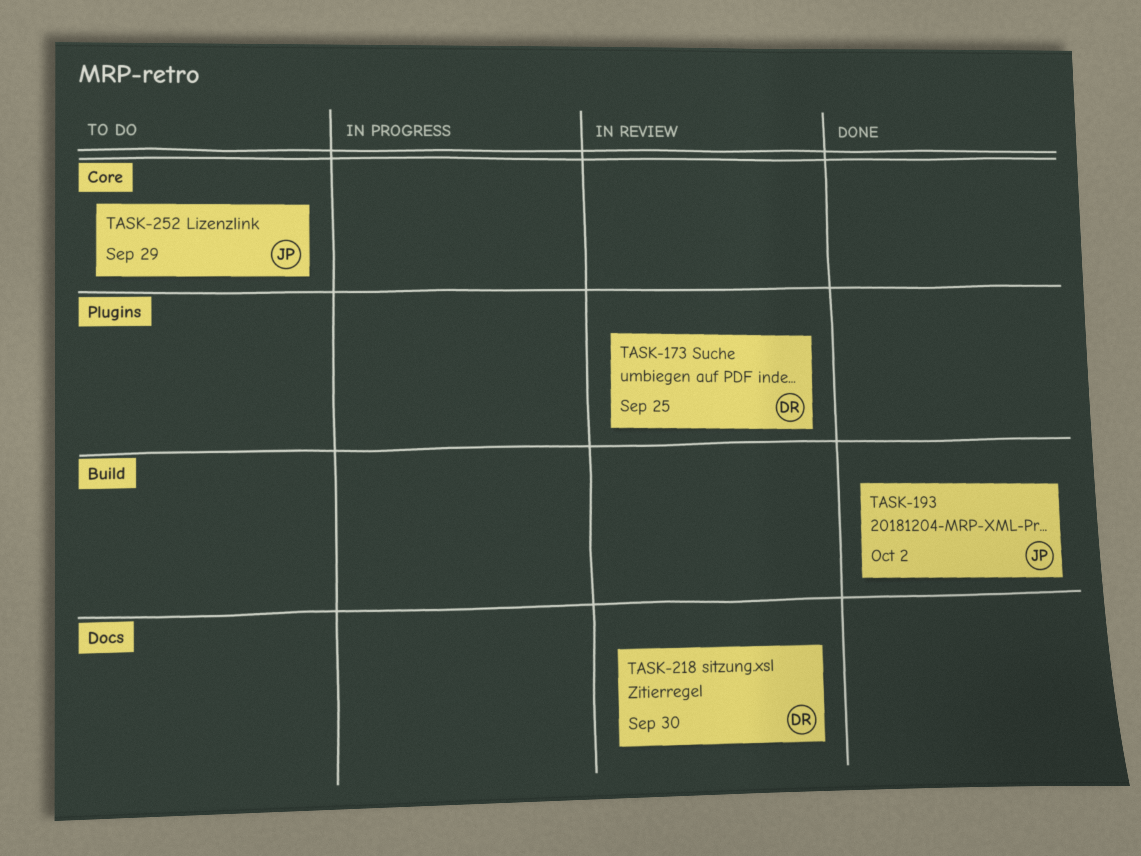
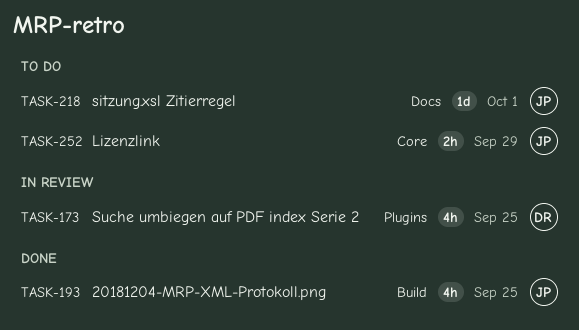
TASK-193, due: Oct 2 -> Sep 25
TASK-218, status: In review -> To do
TASK-218, owner: DR -> JP
TASK-218, due: Sep 30 -> Oct 1

